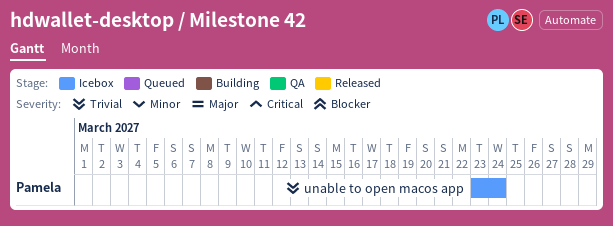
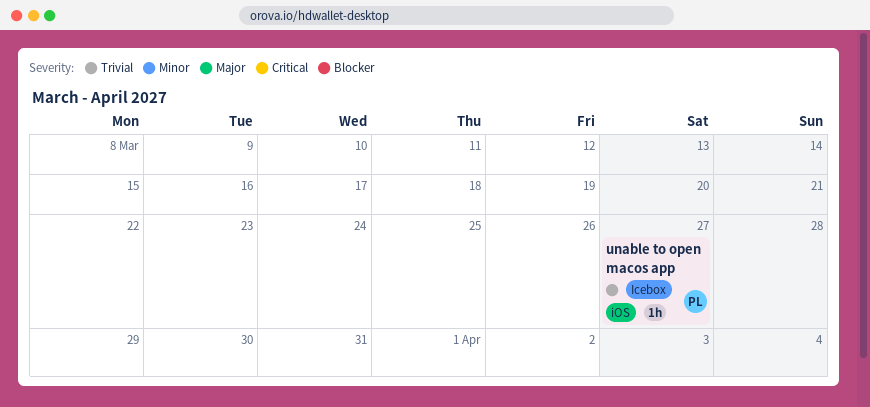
unable to open macos app, due: Mar 24 -> Mar 27

